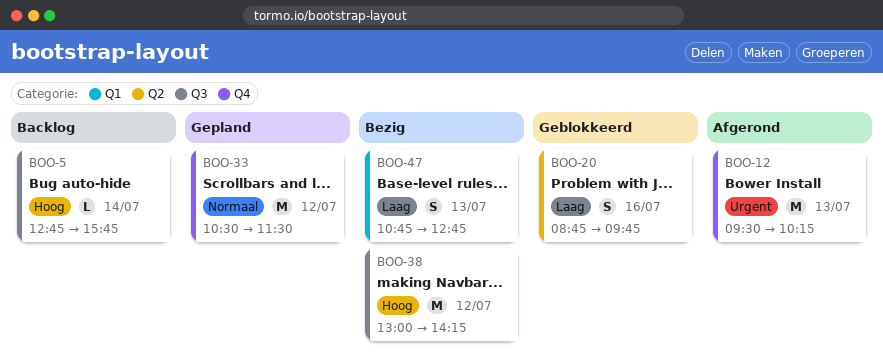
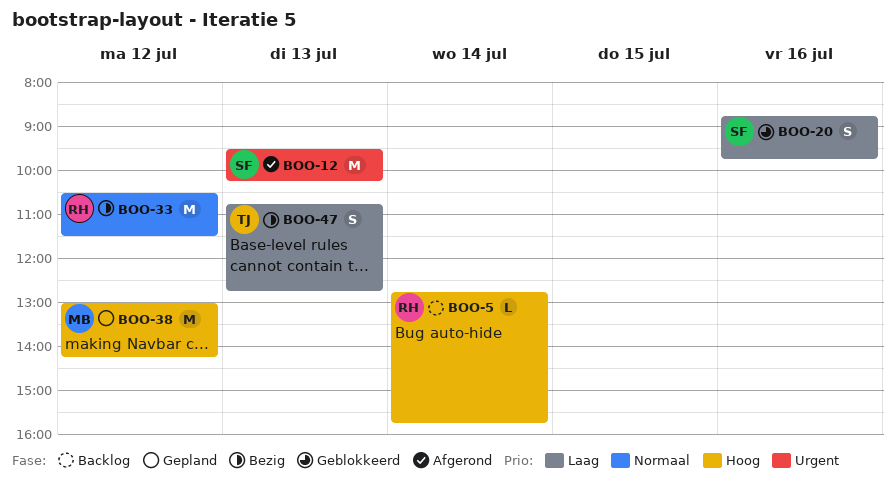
BOO-33, status: Gepland -> Bezig
BOO-38, status: Bezig -> Gepland

